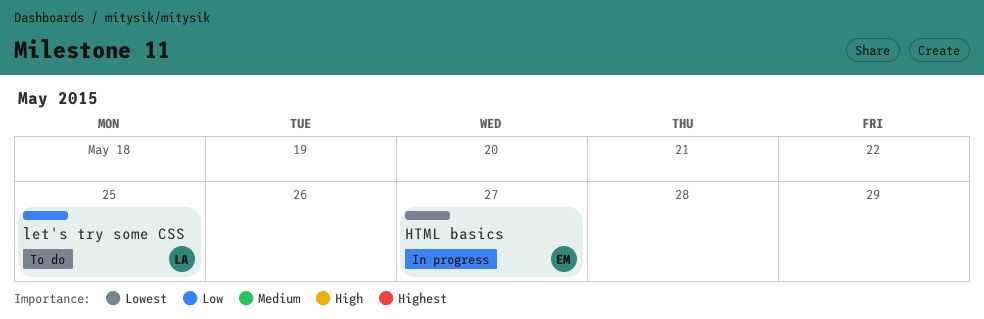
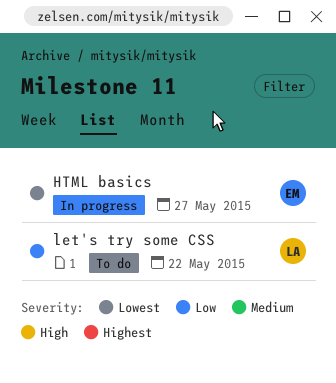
let's try some CSS, due: May 25 -> May 22

